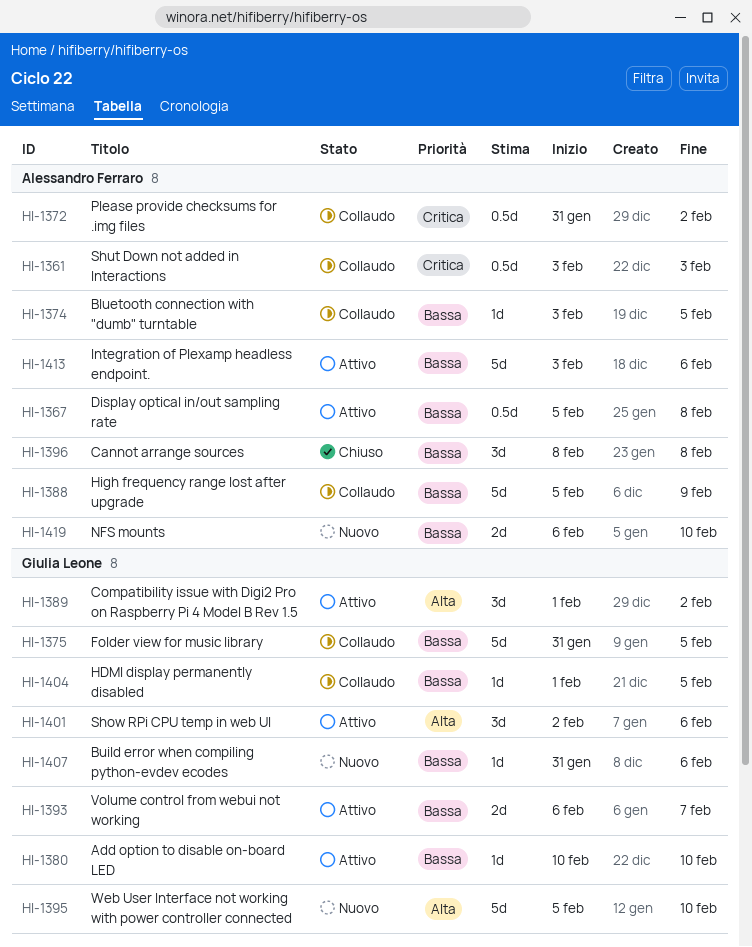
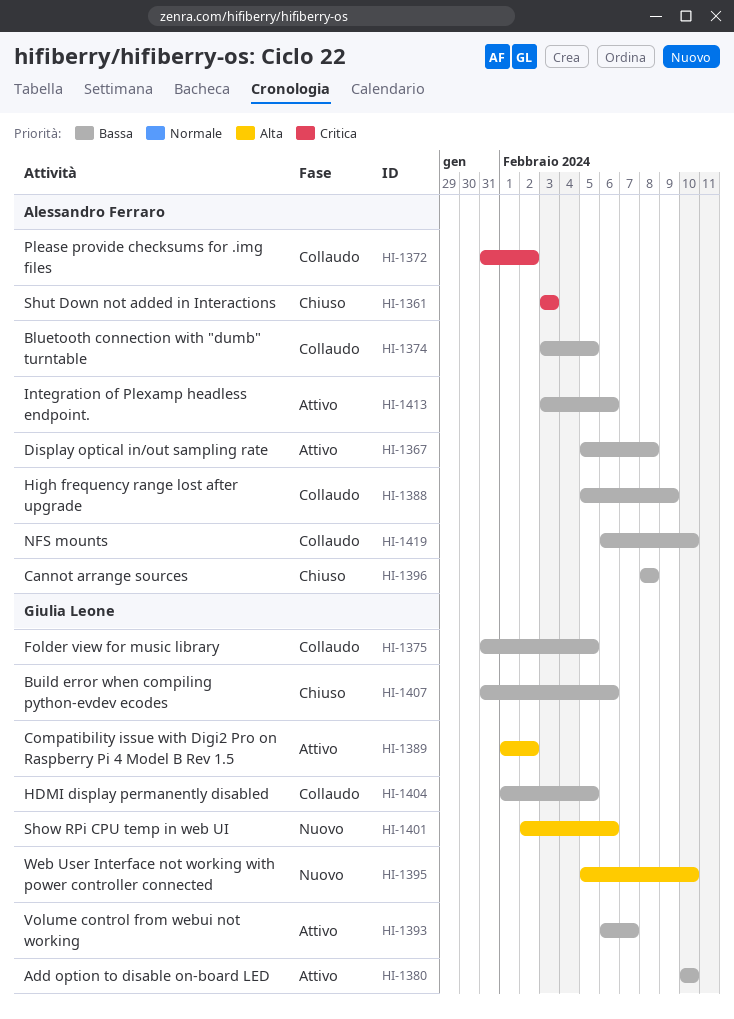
HI-1361, status: Collaudo -> Chiuso
HI-1401, status: Attivo -> Nuovo
HI-1407, status: Nuovo -> Chiuso
HI-1419, status: Nuovo -> Collaudo

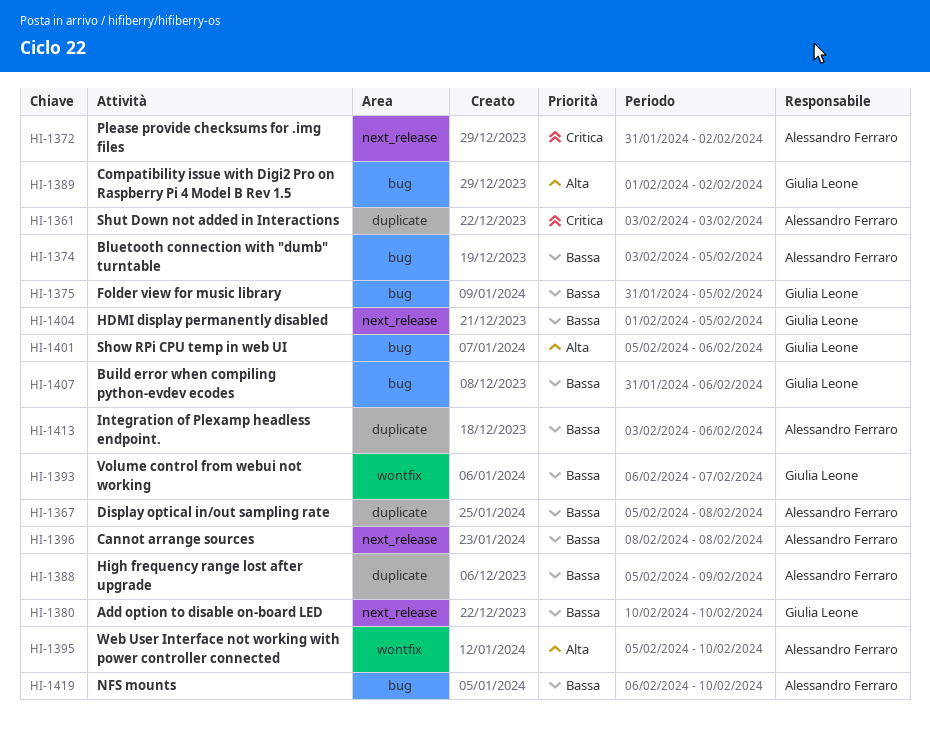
HI-1395, owner: Giulia Leone -> Alessandro Ferraro
HI-1401, start: Feb 2 -> Feb 5

